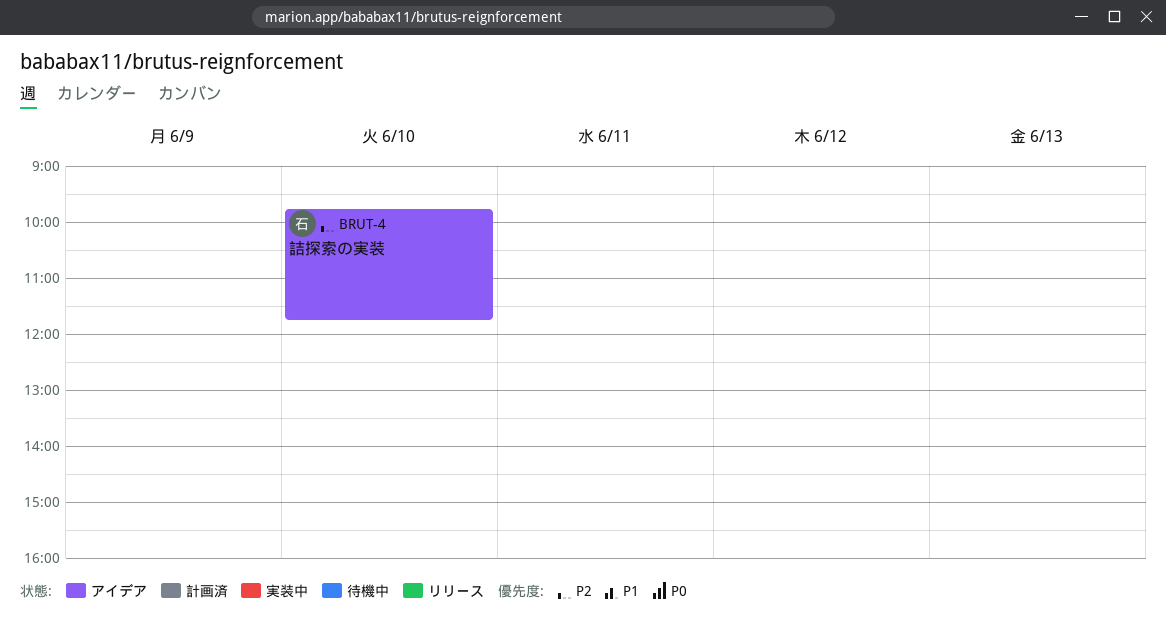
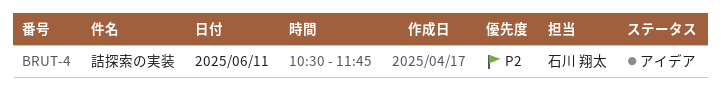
BRUT-4, day: Jun 10 -> Jun 11
BRUT-4, begins: 09:45 -> 10:30

